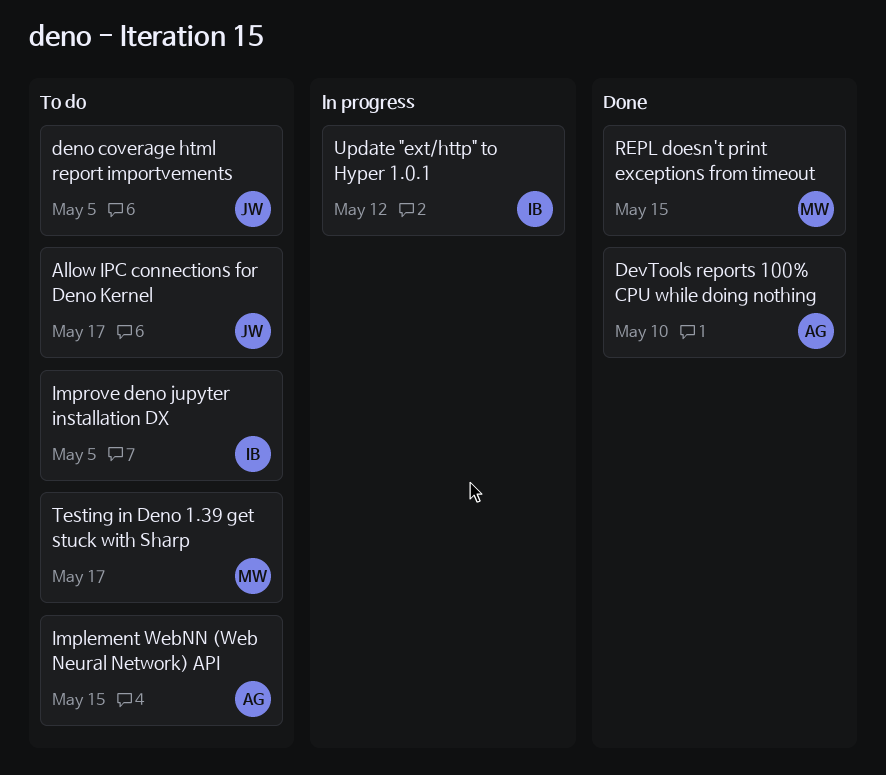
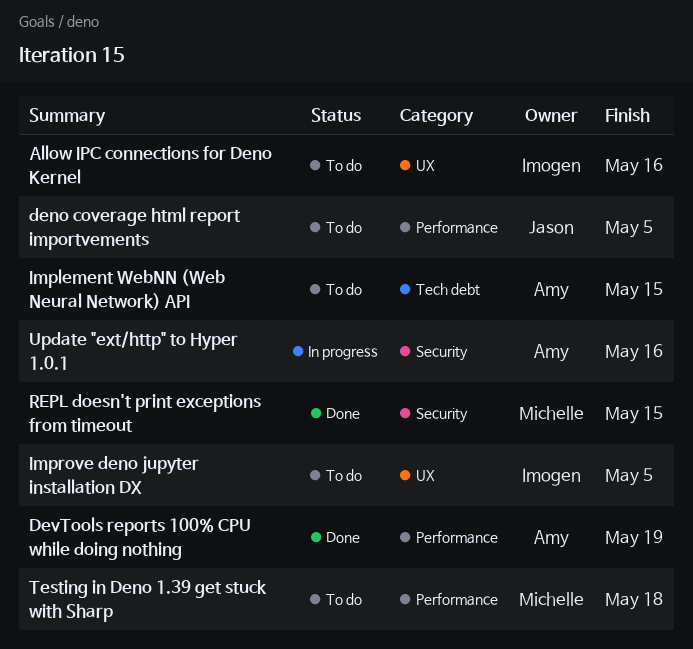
Allow IPC connections for Deno Kernel, owner: Jason -> Imogen
Allow IPC connections for Deno Kernel, due: May 17 -> May 16
DevTools reports 100% CPU while doing nothing, due: May 10 -> May 19
Testing in Deno 1.39 get stuck with Sharp, due: May 17 -> May 18
Update "ext/http" to Hyper 1.0.1, owner: Imogen -> Amy
Update "ext/http" to Hyper 1.0.1, due: May 12 -> May 16

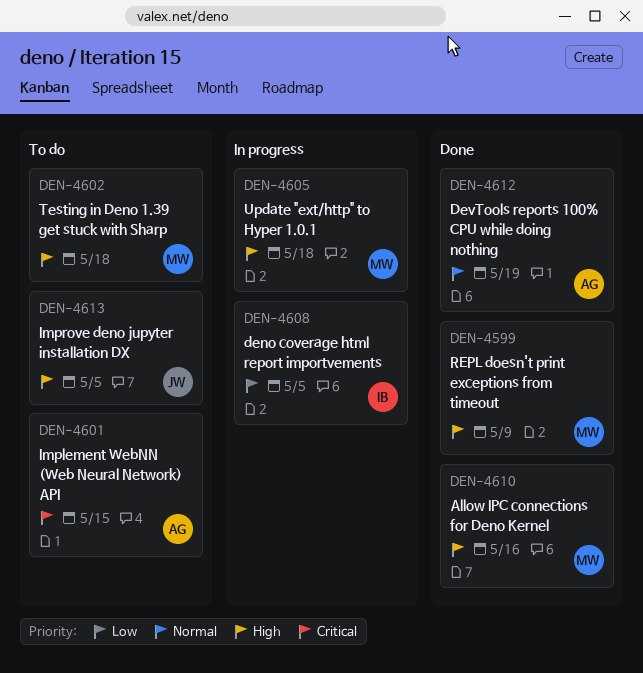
Allow IPC connections for Deno Kernel, status: To do -> Done
Allow IPC connections for Deno Kernel, owner: Imogen -> Michelle
deno coverage html report importvements, status: To do -> In progress
deno coverage html report importvements, owner: Jason -> Imogen
Improve deno jupyter installation DX, owner: Imogen -> Jason
REPL doesn't print exceptions from timeout, due: May 15 -> May 9
Update "ext/http" to Hyper 1.0.1, owner: Amy -> Michelle
Update "ext/http" to Hyper 1.0.1, due: May 16 -> May 18

